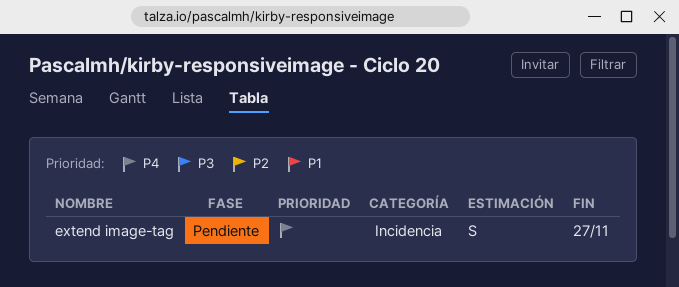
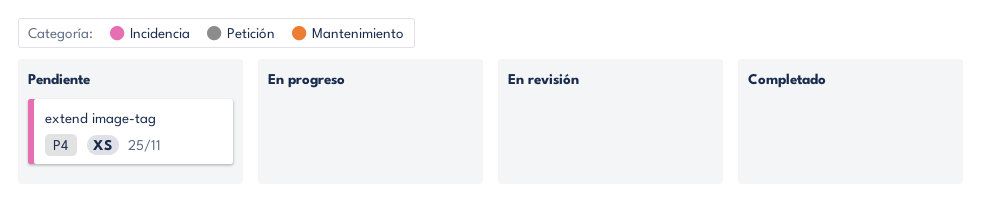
extend image-tag, estimate: S -> XS
extend image-tag, due: Nov 27 -> Nov 25

